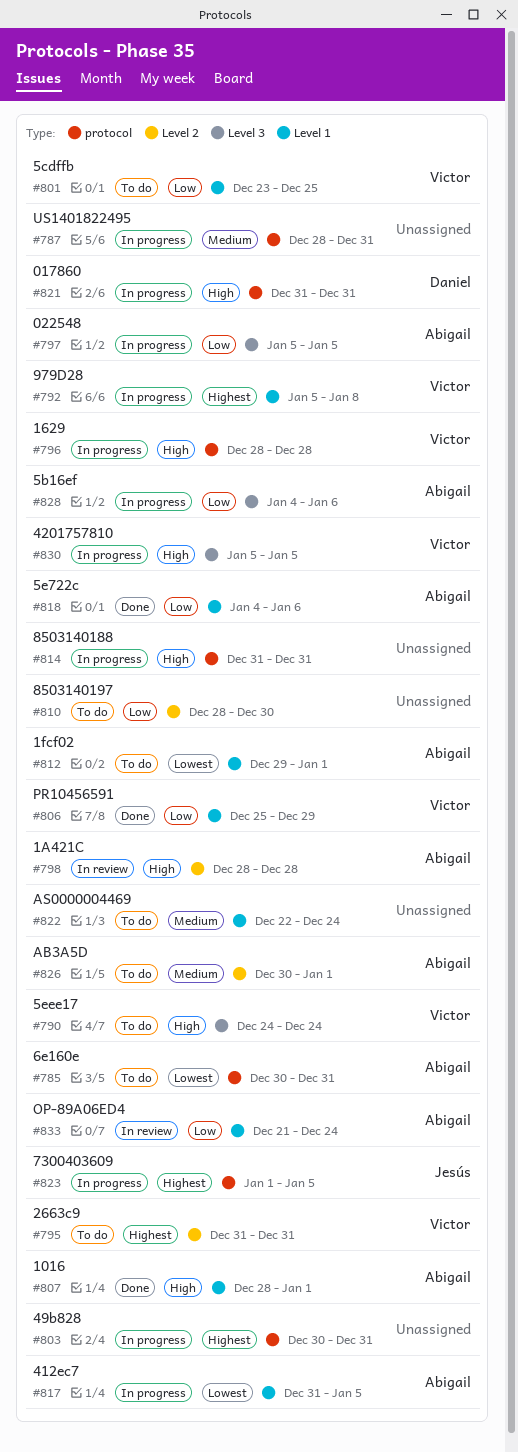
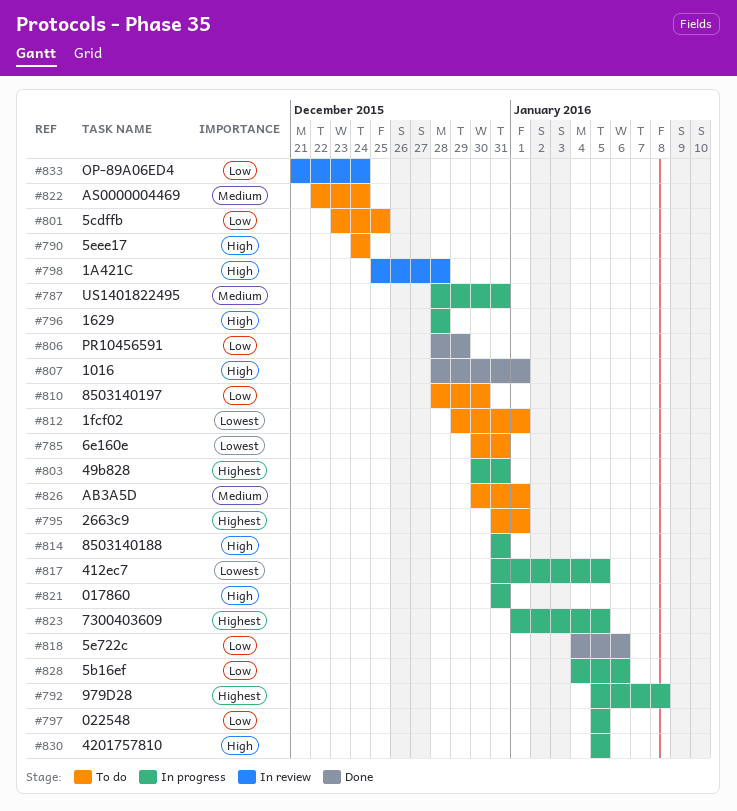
#795, due: Dec 31 -> Jan 1
#798, start: Dec 28 -> Dec 25
#806, start: Dec 25 -> Dec 28

